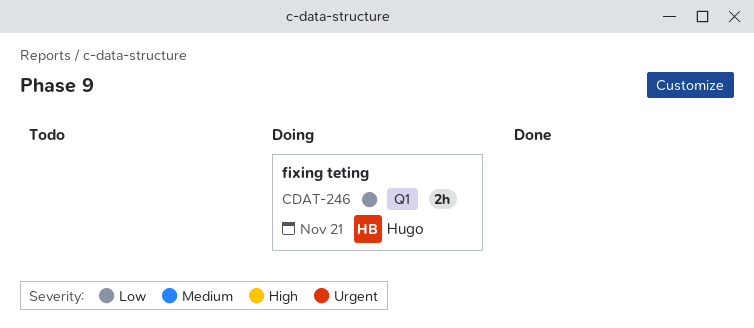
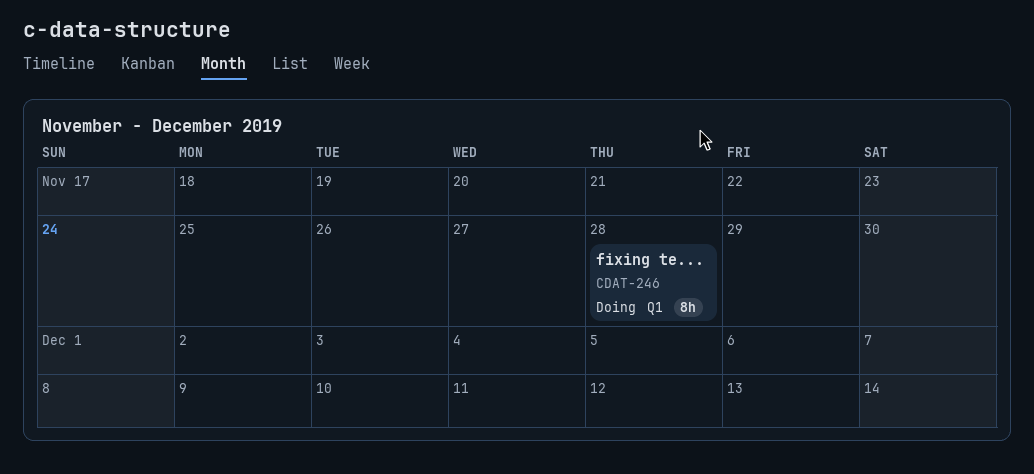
CDAT-246, estimate: 2h -> 8h
CDAT-246, due: Nov 21 -> Nov 28

